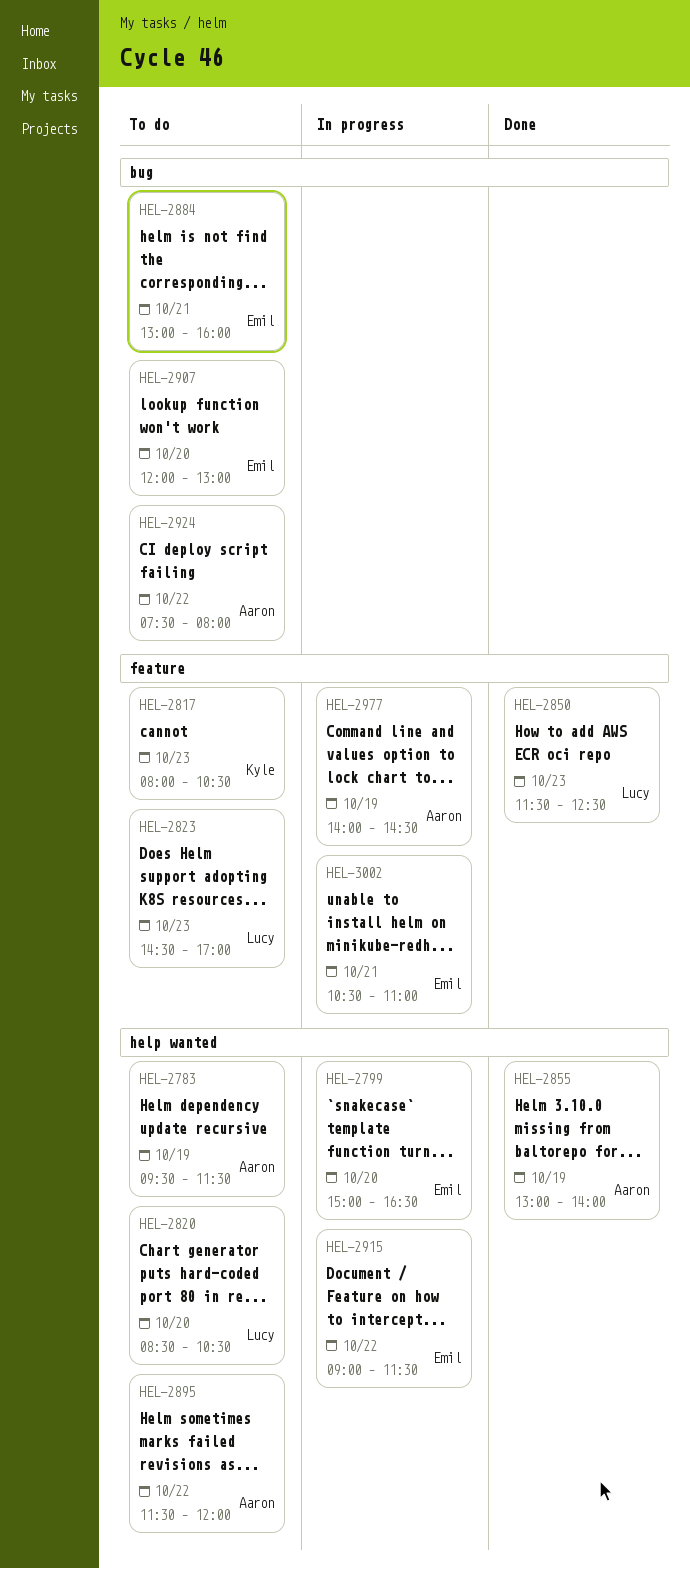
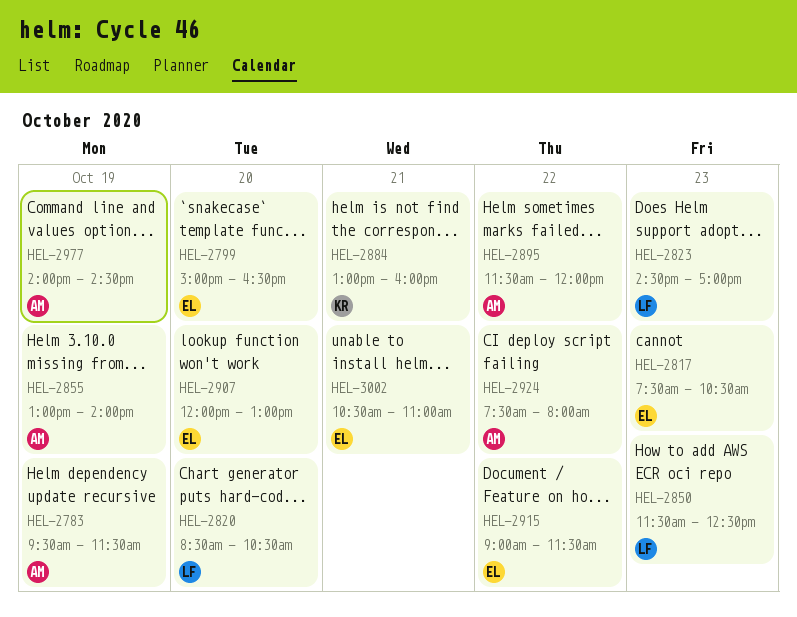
HEL-2817, owner: Kyle -> Emil
HEL-2817, begins: 08:00 -> 07:30
HEL-2884, owner: Emil -> Kyle

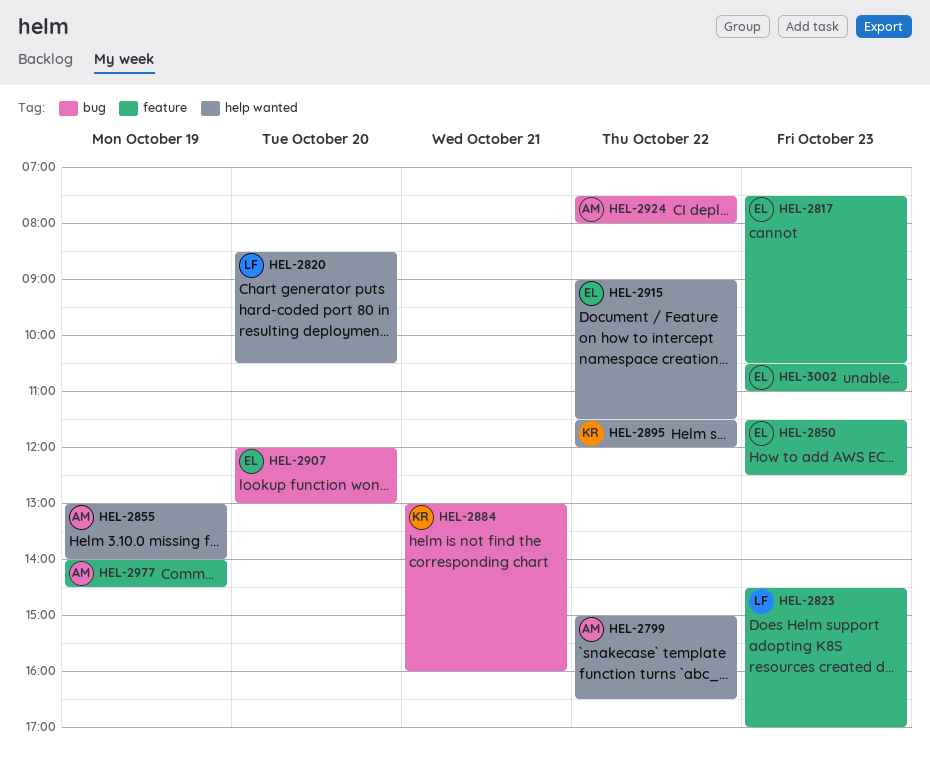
HEL-2783: present -> none
HEL-2799, owner: EL -> AM
HEL-2799, day: Oct 20 -> Oct 22
HEL-2850, owner: LF -> EL
HEL-2895, owner: AM -> KR
HEL-3002, day: Oct 21 -> Oct 23

